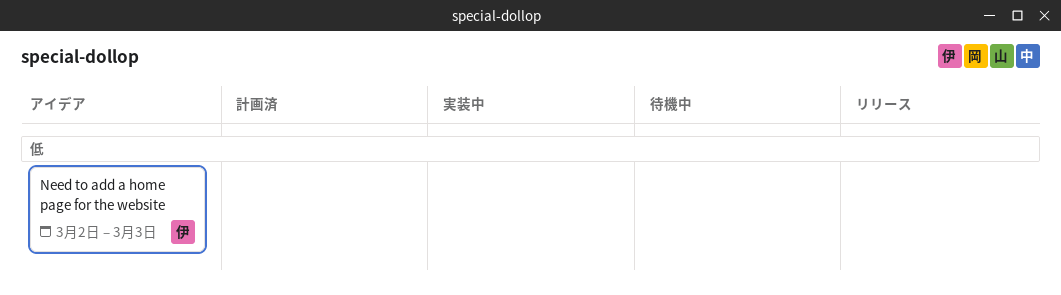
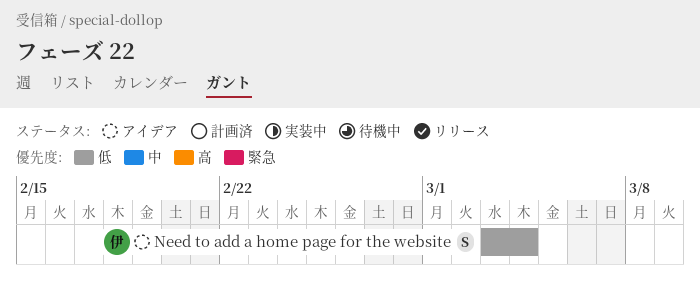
Need to add a home page for the website, start: Mar 2 -> Mar 3
Need to add a home page for the website, due: Mar 3 -> Mar 4

